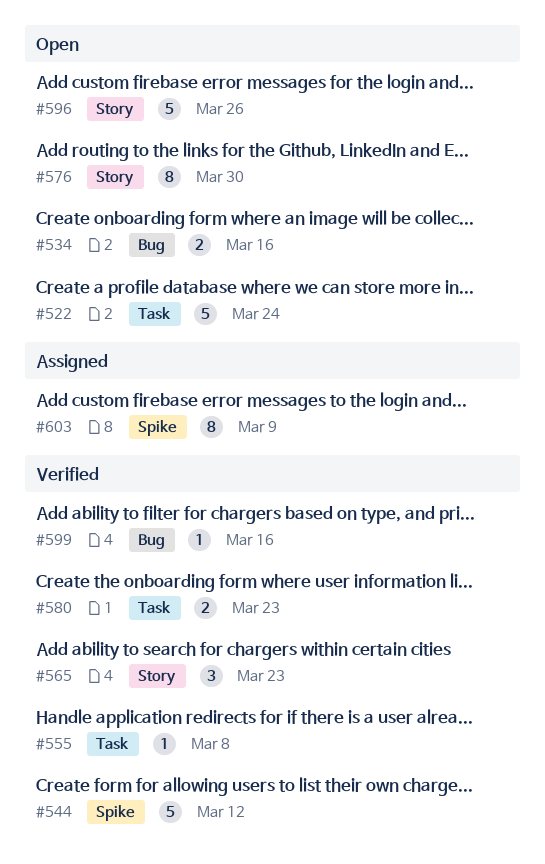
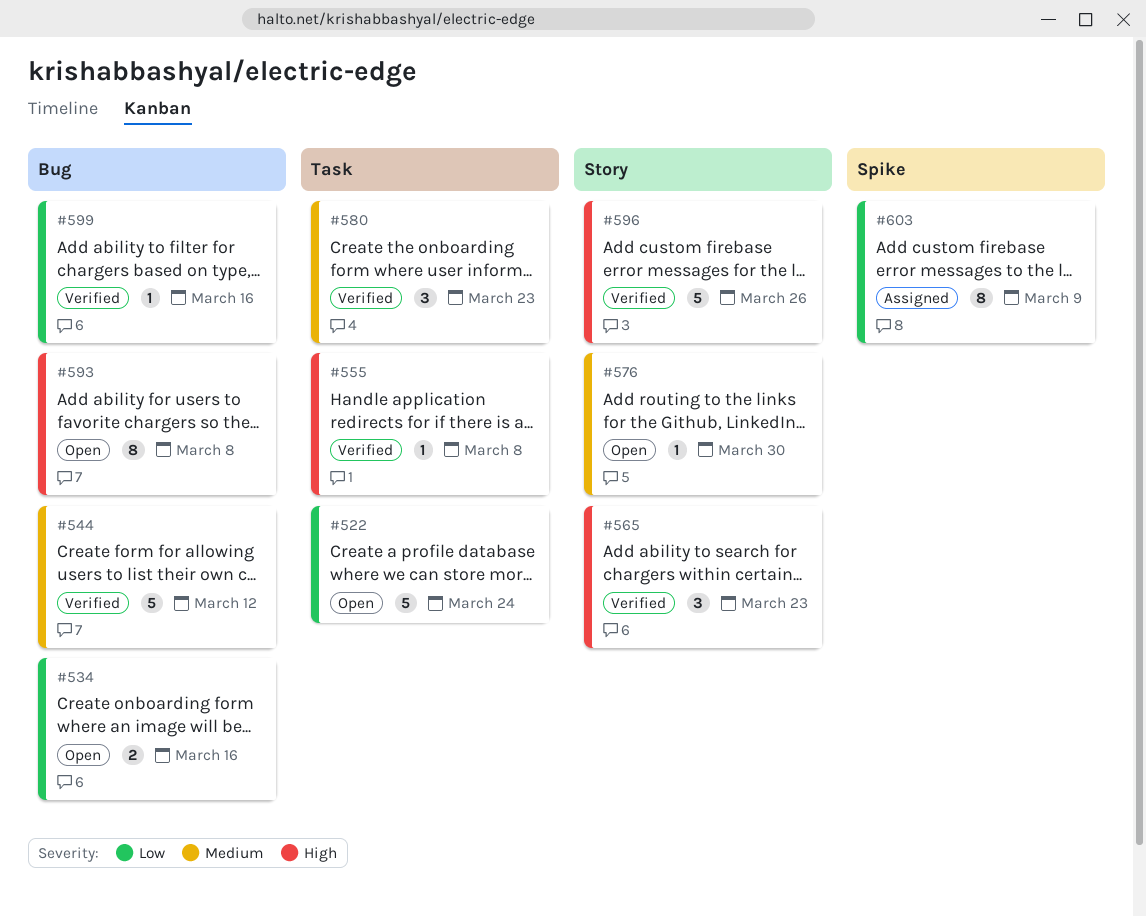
#544, label: Spike -> Bug
#576, estimate: 8 -> 1
#580, estimate: 2 -> 3
#593: none -> present
#596, status: Open -> Verified

